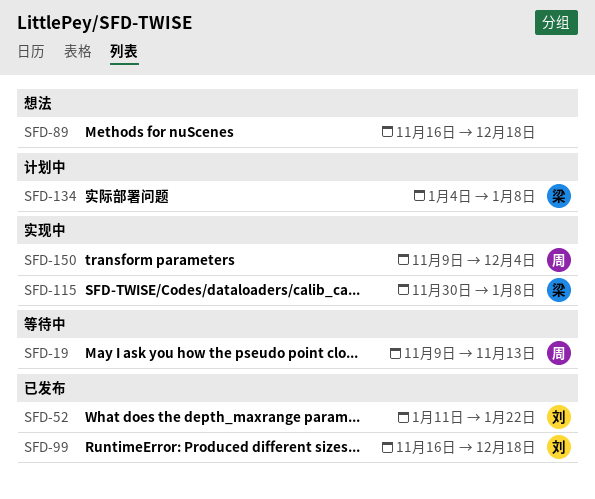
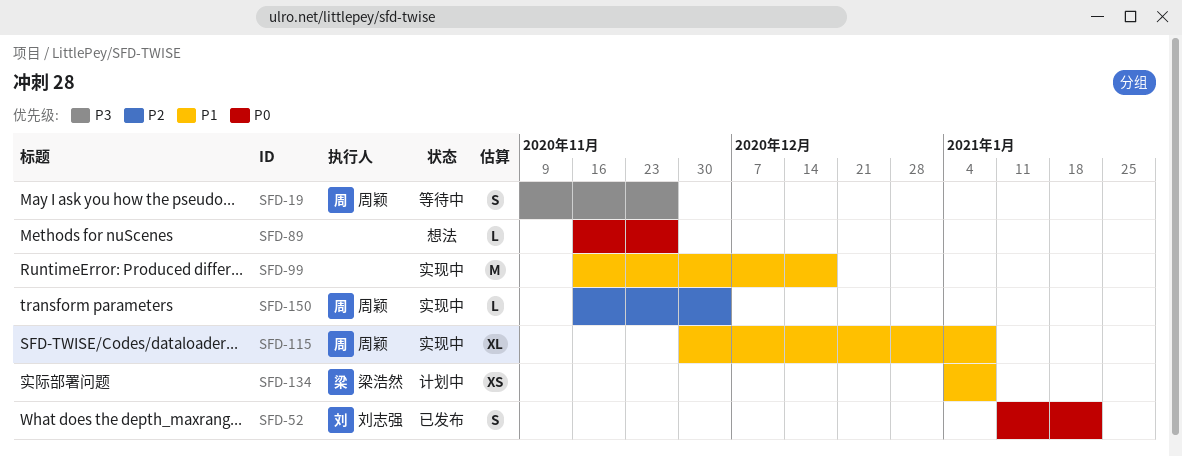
SFD-19, due: Nov 13 -> Nov 27
SFD-89, due: Dec 18 -> Nov 27
SFD-99, status: 已发布 -> 实现中
SFD-99, owner: 刘志强 -> none
SFD-115, owner: 梁浩然 -> 周颖
SFD-150, start: Nov 9 -> Nov 16

